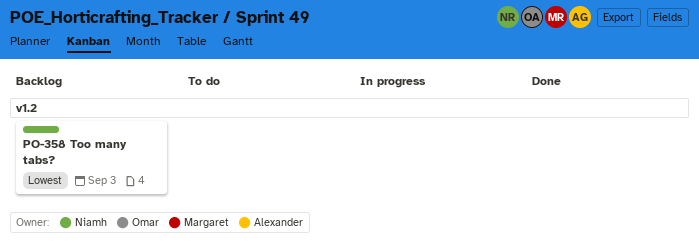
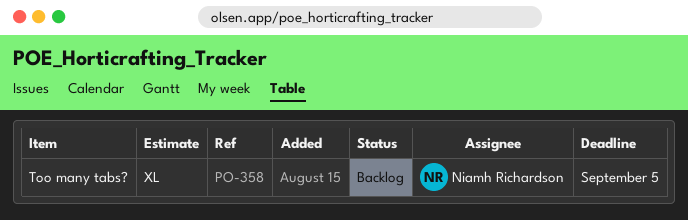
PO-358, due: Sep 3 -> Sep 5

